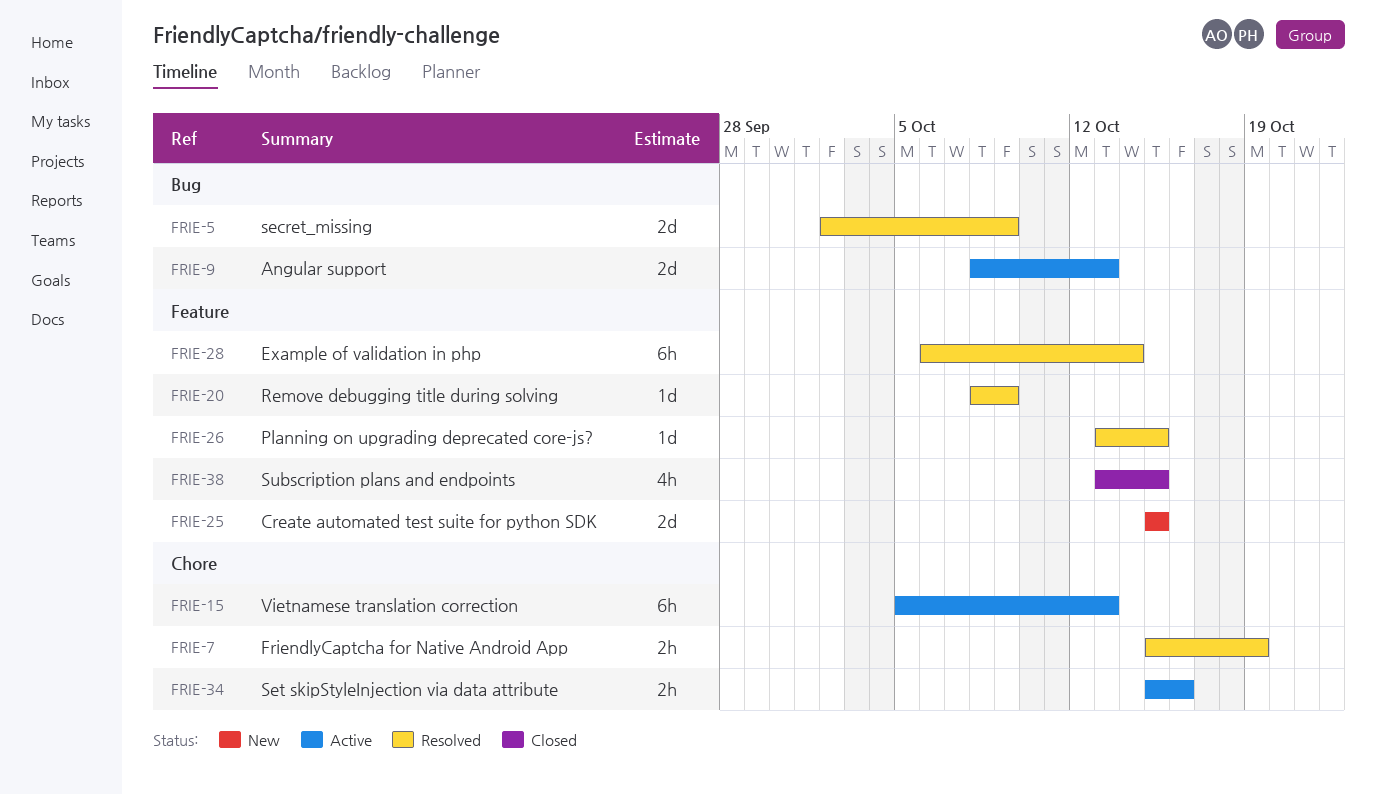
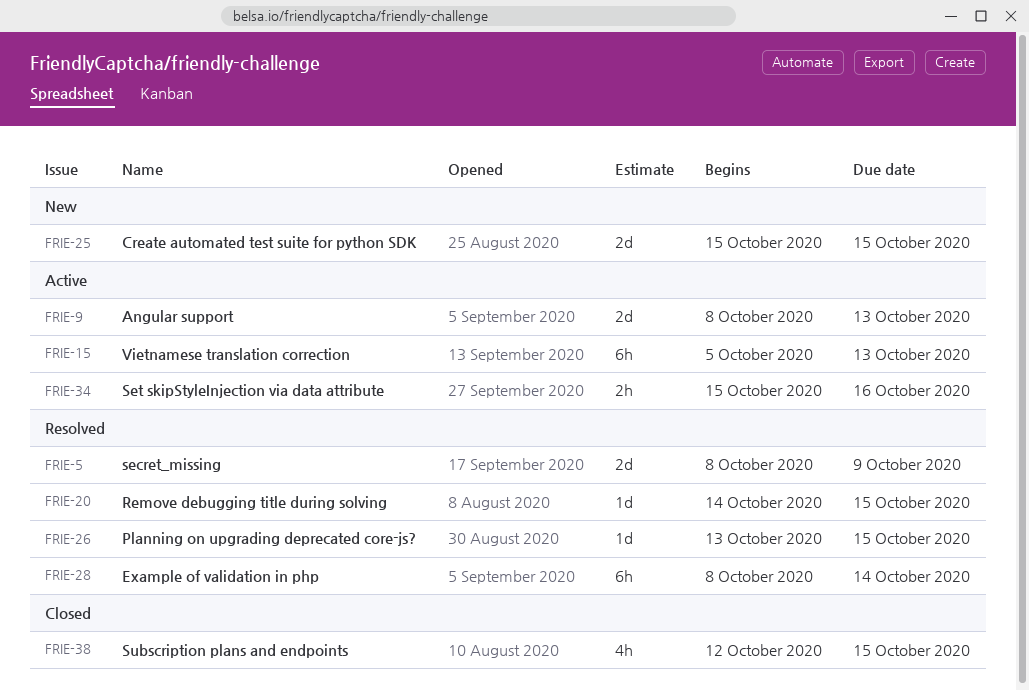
FRIE-5, start: Oct 2 -> Oct 8
FRIE-7: present -> none
FRIE-20, start: Oct 8 -> Oct 14
FRIE-20, due: Oct 9 -> Oct 15
FRIE-28, start: Oct 6 -> Oct 8
FRIE-38, start: Oct 13 -> Oct 12

